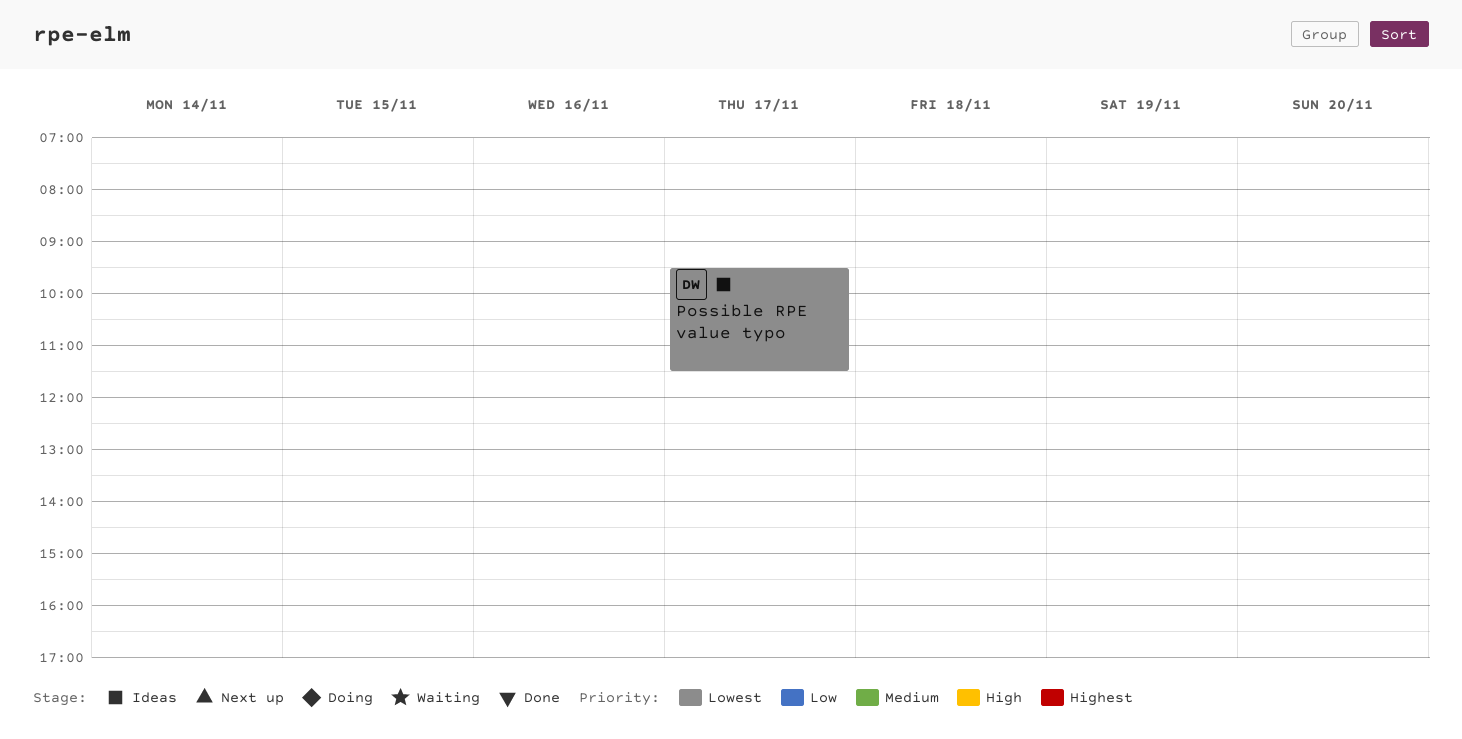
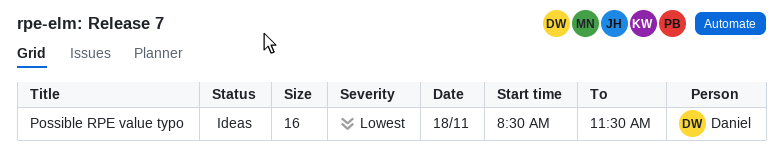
Possible RPE value typo, day: Nov 17 -> Nov 18
Possible RPE value typo, begins: 09:30 -> 08:30

